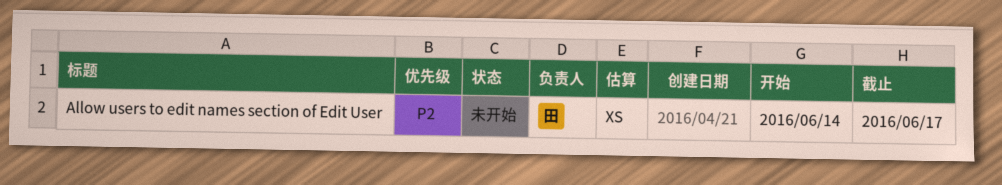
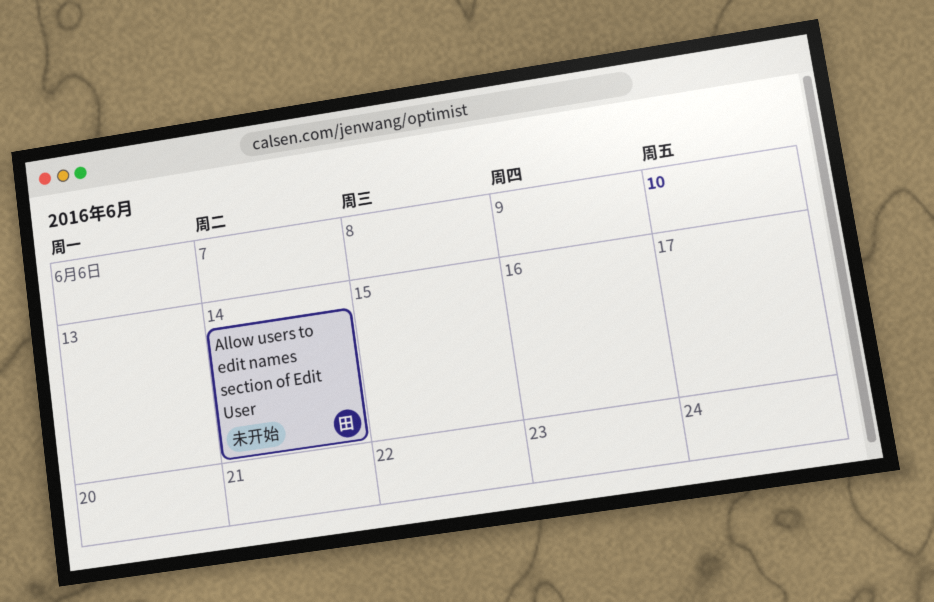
Allow users to edit names section of Edit User, due: Jun 17 -> Jun 14

